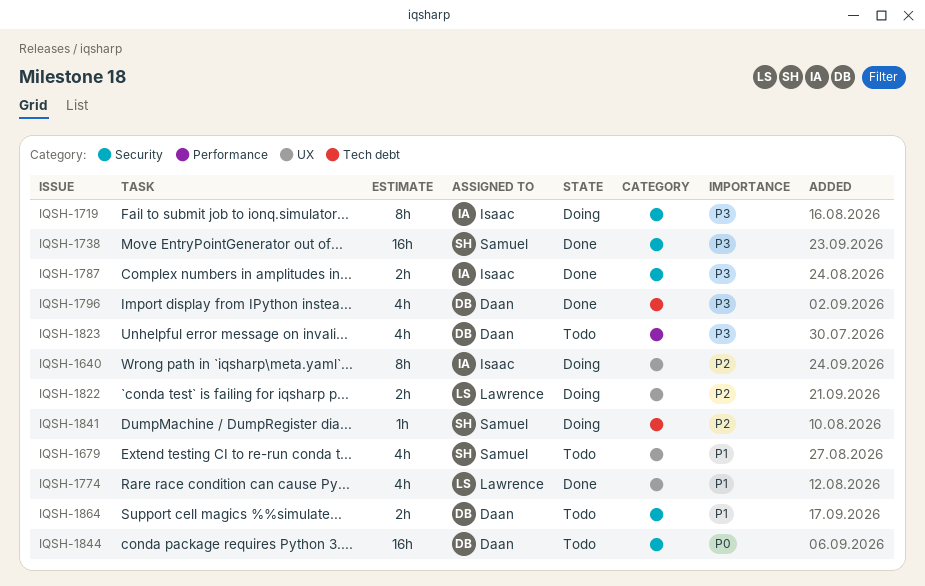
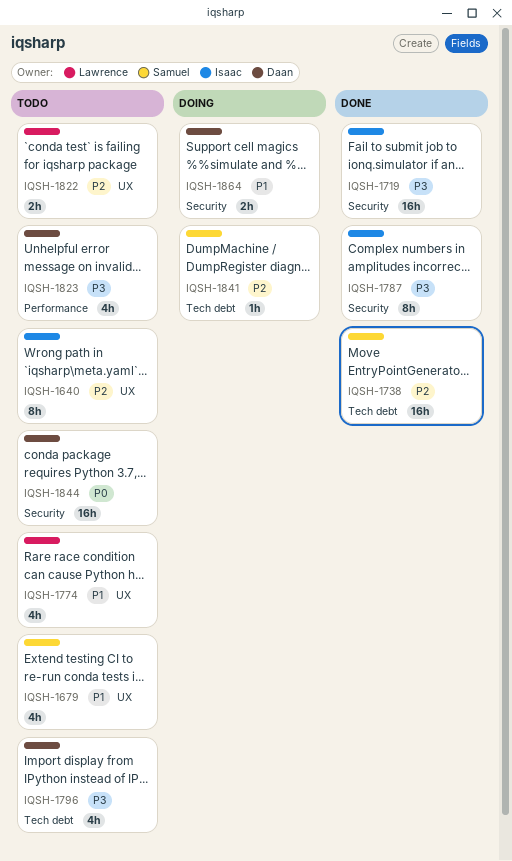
IQSH-1640, status: Doing -> Todo
IQSH-1719, status: Doing -> Done
IQSH-1719, estimate: 8h -> 16h
IQSH-1738, priority: P3 -> P2
IQSH-1738, label: Security -> Tech debt
IQSH-1774, status: Done -> Todo
IQSH-1787, estimate: 2h -> 8h
IQSH-1796, status: Done -> Todo
IQSH-1822, status: Doing -> Todo
IQSH-1864, status: Todo -> Doing

